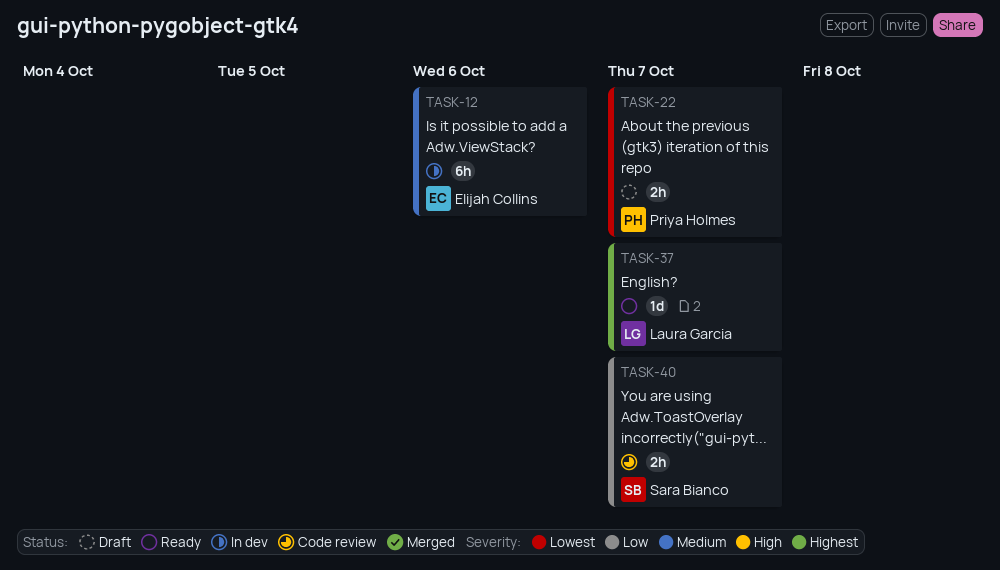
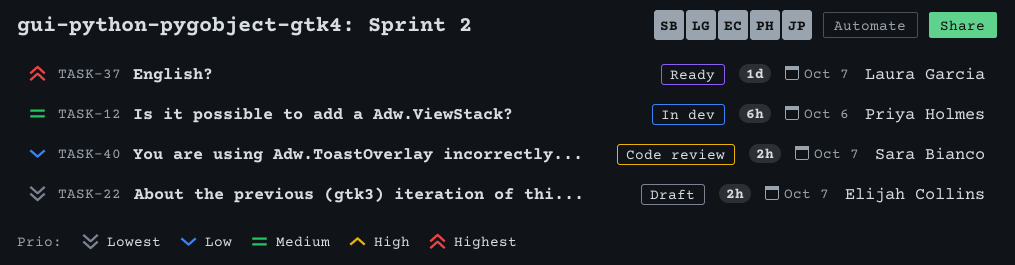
TASK-12, owner: Elijah Collins -> Priya Holmes
TASK-22, owner: Priya Holmes -> Elijah Collins

